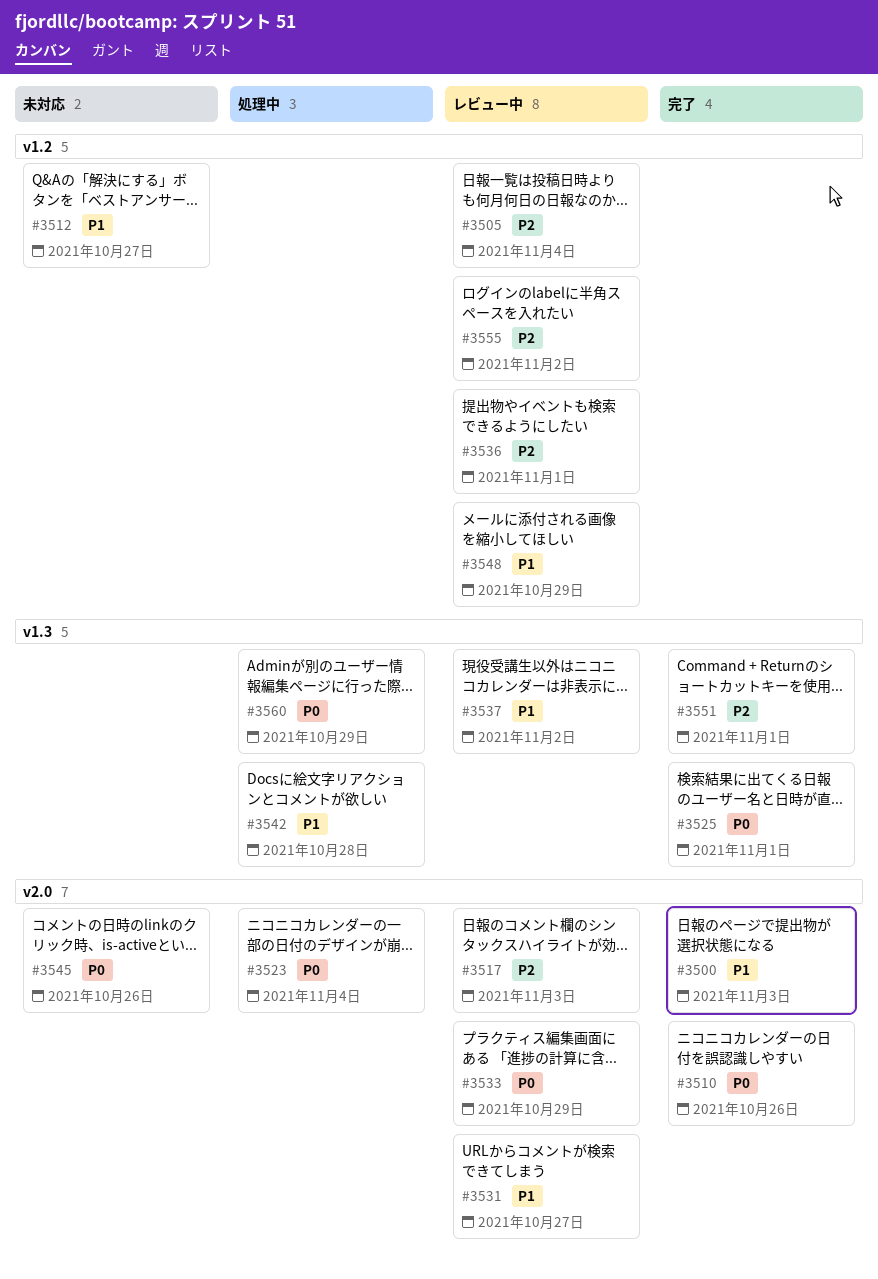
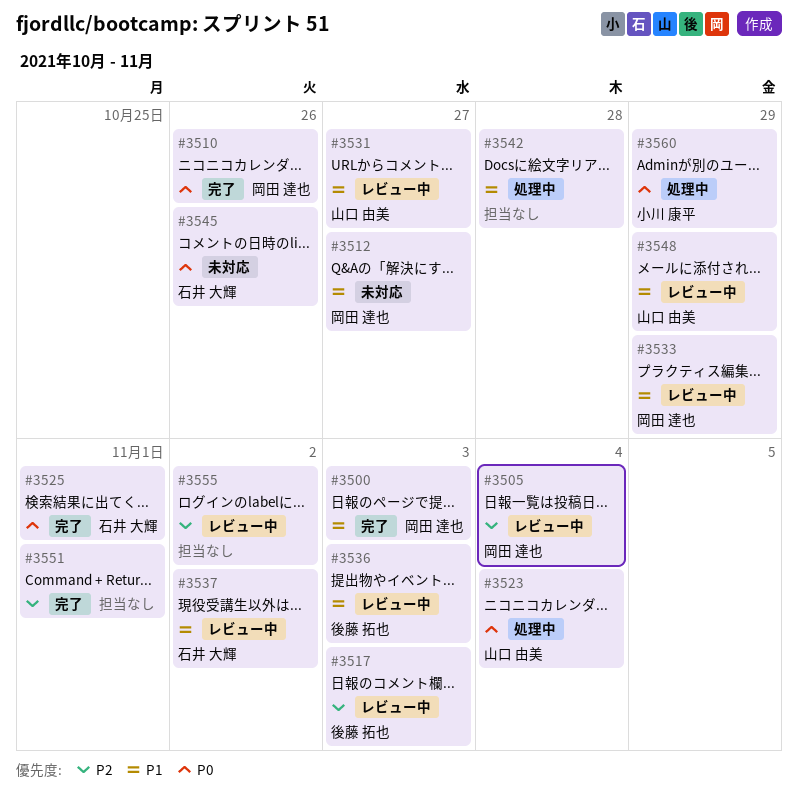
#3533, priority: P0 -> P1
#3536, priority: P2 -> P1
#3536, due: Nov 1 -> Nov 3

